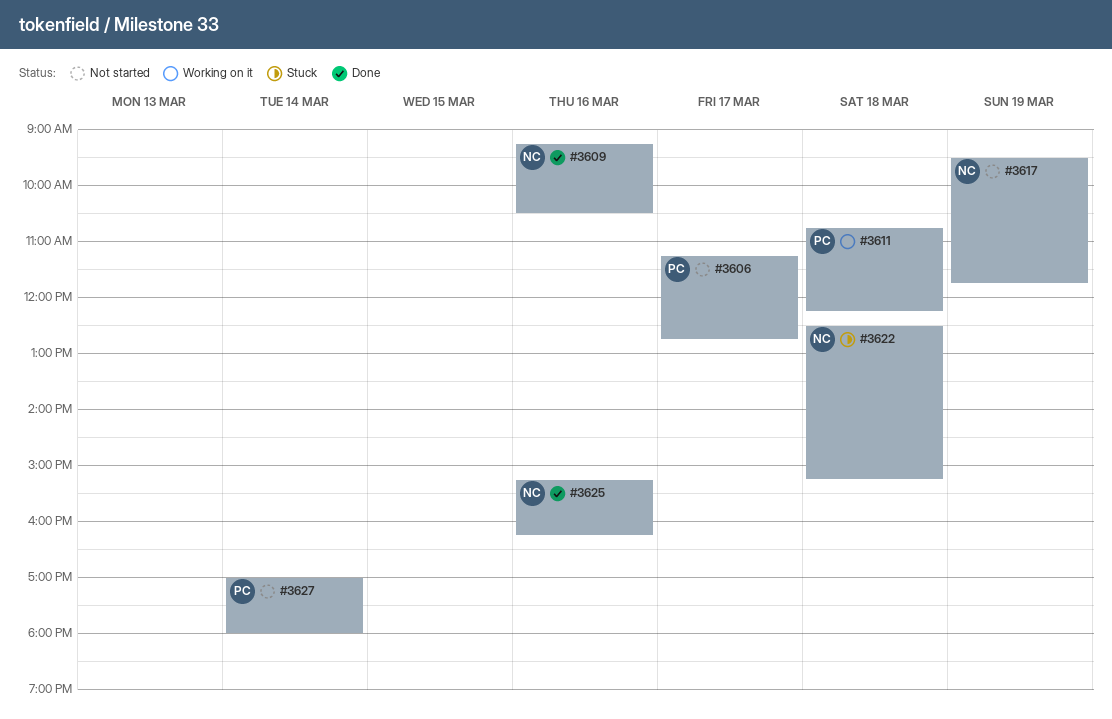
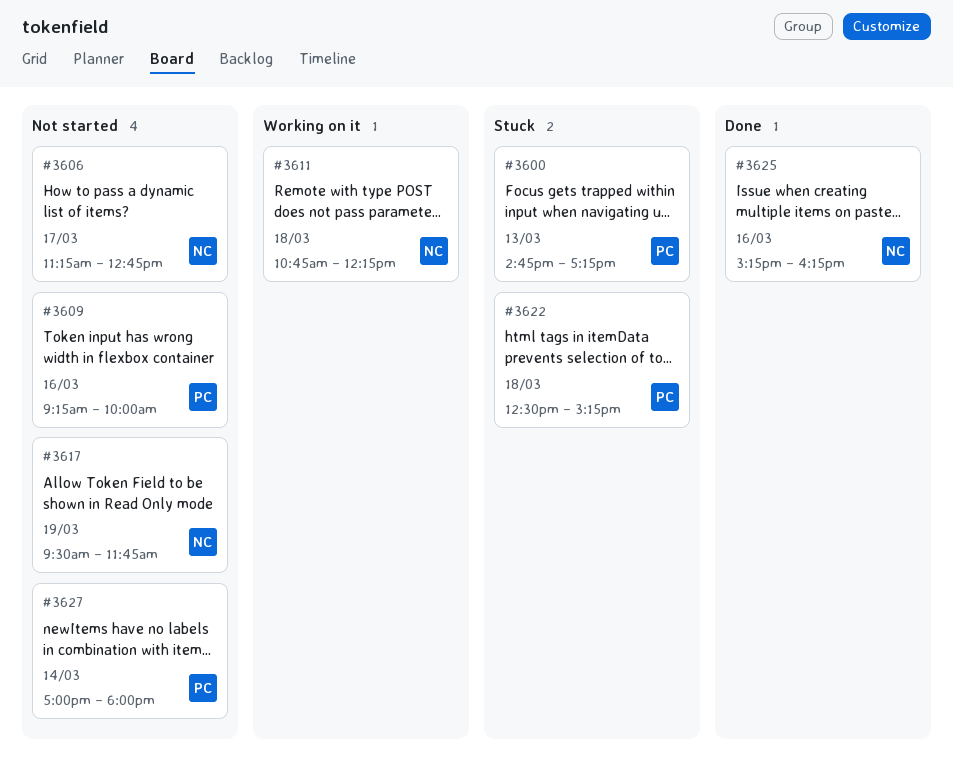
#3600: none -> present
#3606, owner: PC -> NC
#3609, status: Done -> Not started
#3609, owner: NC -> PC
#3609, ends: 10:30 -> 10:00
#3611, owner: PC -> NC
#3622, owner: NC -> PC

